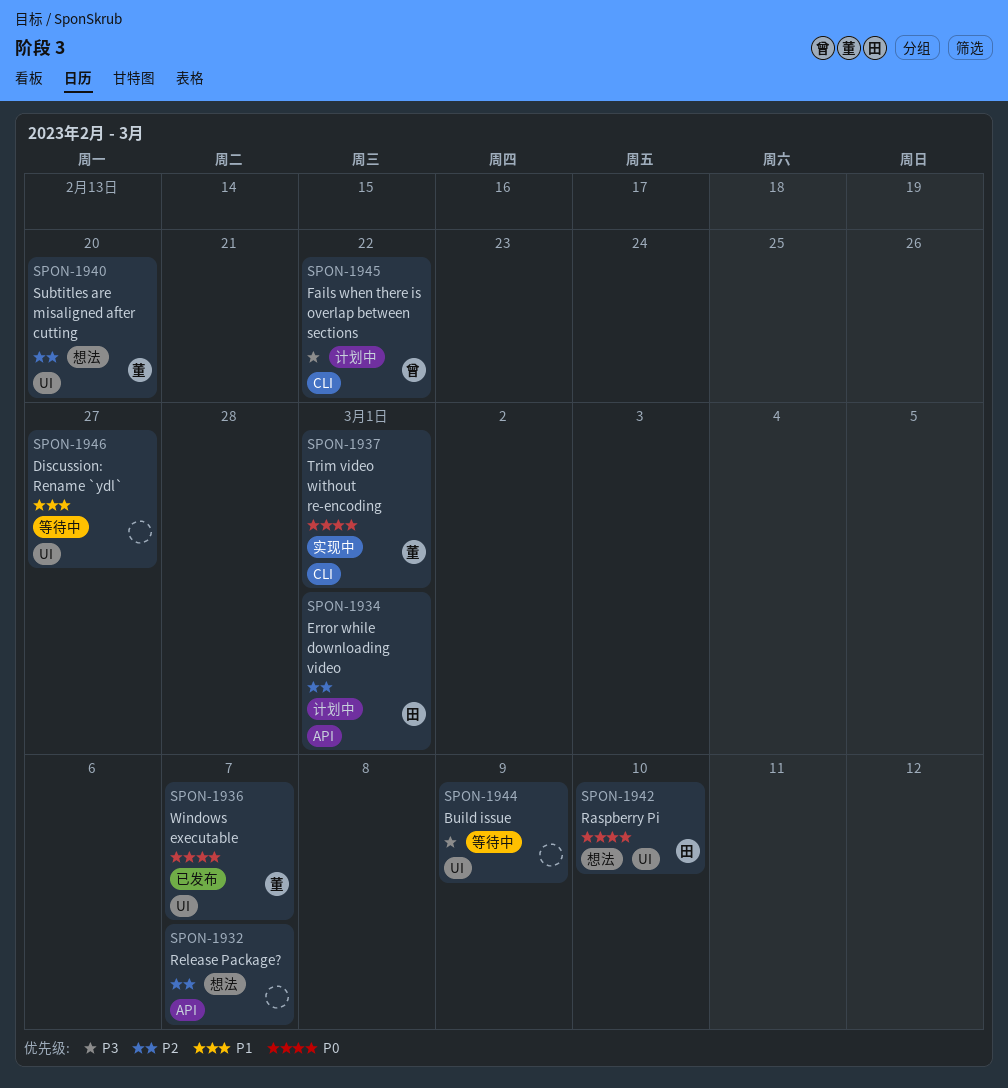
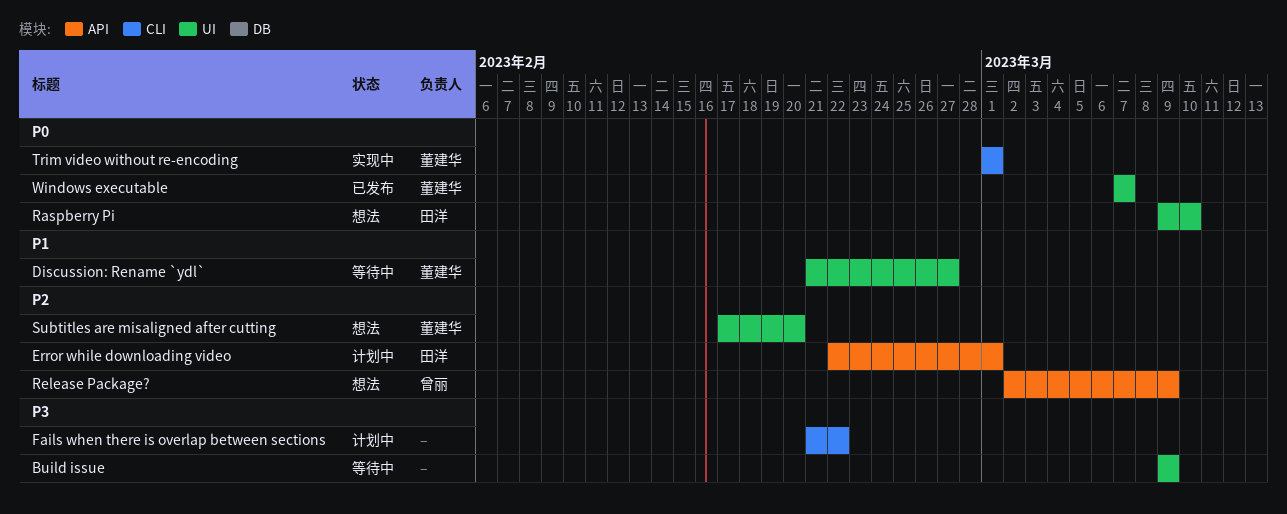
Discussion: Rename `ydl`, owner: none -> 董建华
Fails when there is overlap between sections, owner: 曾丽 -> none
Release Package?, owner: none -> 曾丽
Release Package?, due: Mar 7 -> Mar 9

